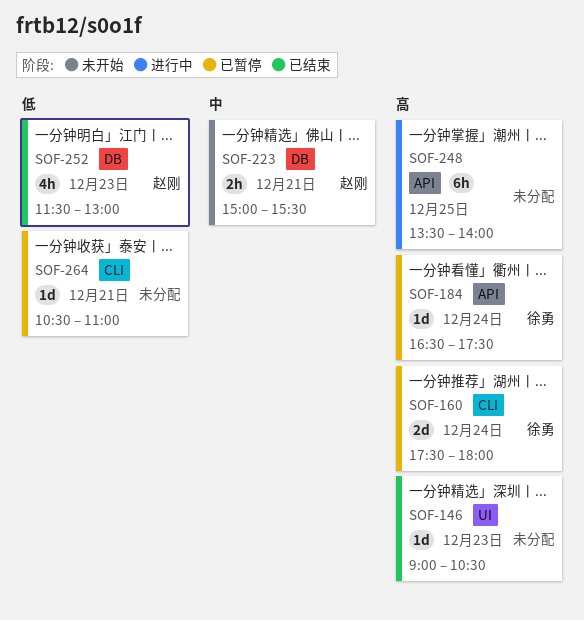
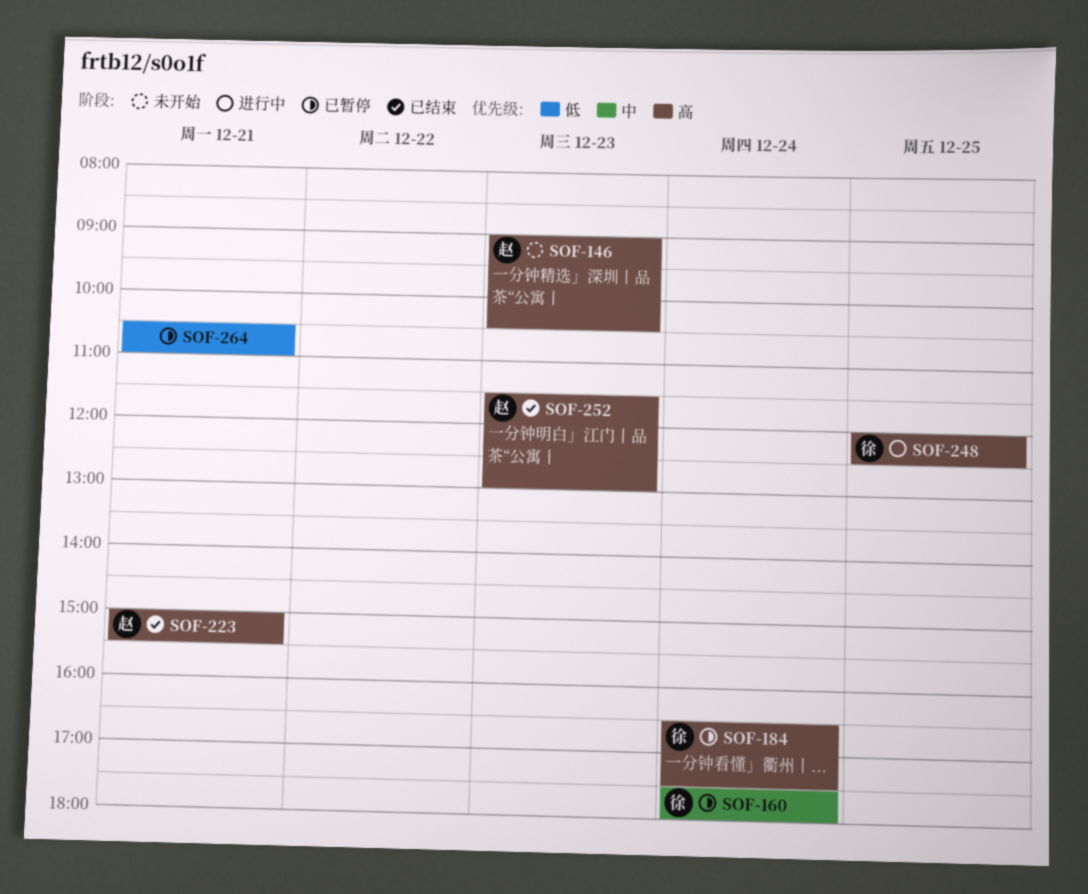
SOF-146, status: 已结束 -> 未开始
SOF-146, owner: none -> 赵刚
SOF-160, priority: 高 -> 中
SOF-223, status: 未开始 -> 已结束
SOF-223, priority: 中 -> 高
SOF-248, owner: none -> 徐勇
SOF-248, begins: 13:30 -> 12:00
SOF-248, ends: 14:00 -> 12:30
SOF-252, priority: 低 -> 高

